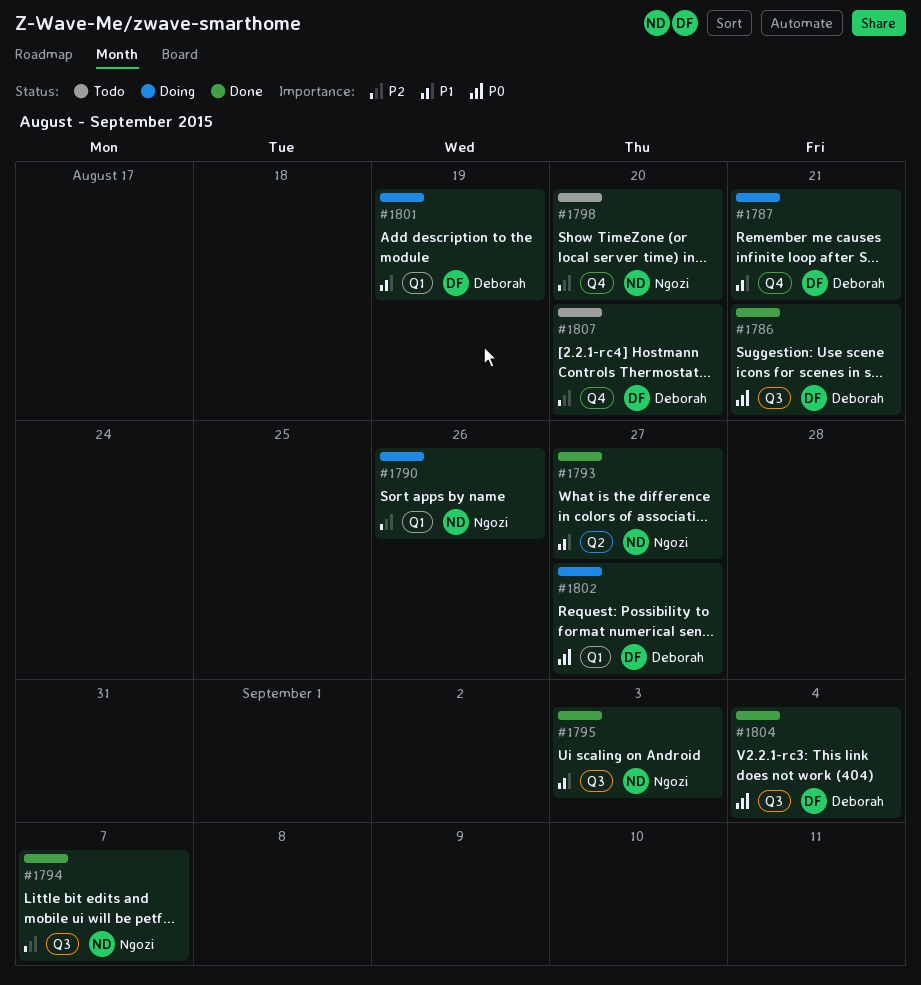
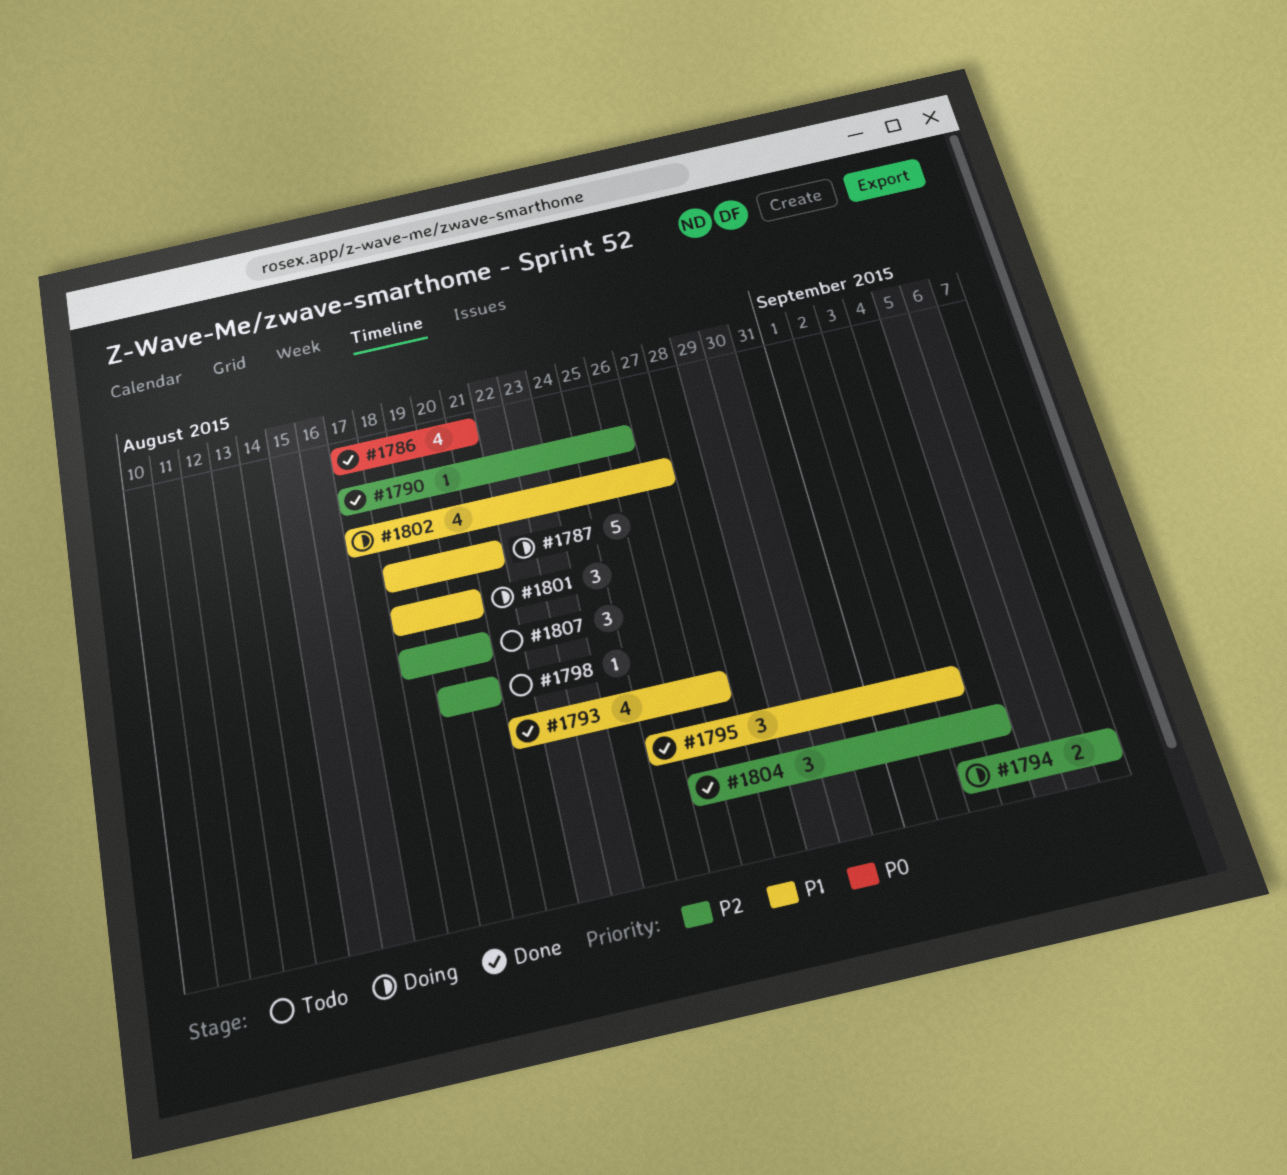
#1790, status: Doing -> Done
#1794, status: Done -> Doing
#1801, due: Aug 19 -> Aug 20
#1802, priority: P0 -> P1
#1804, priority: P0 -> P2

